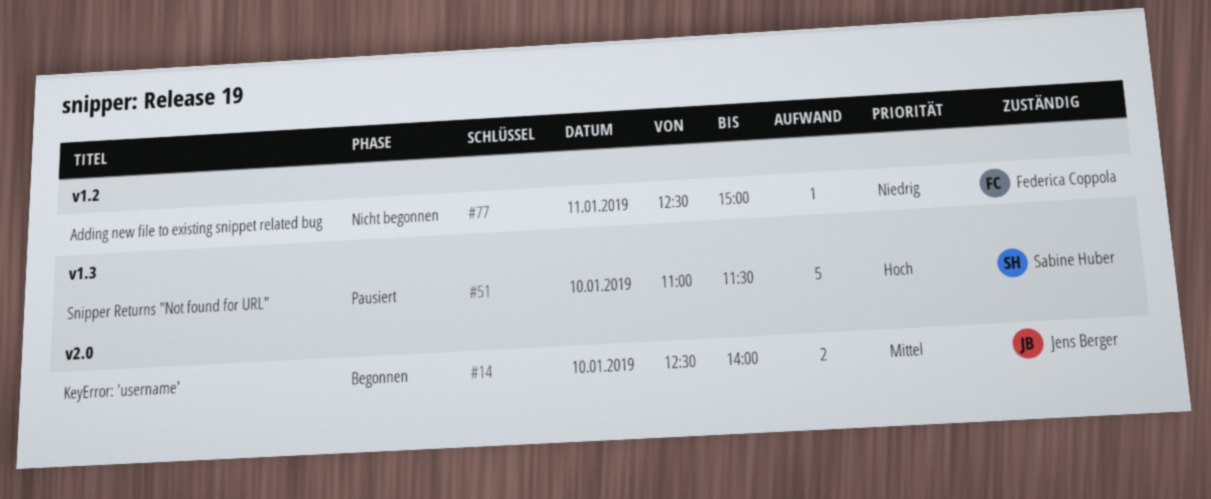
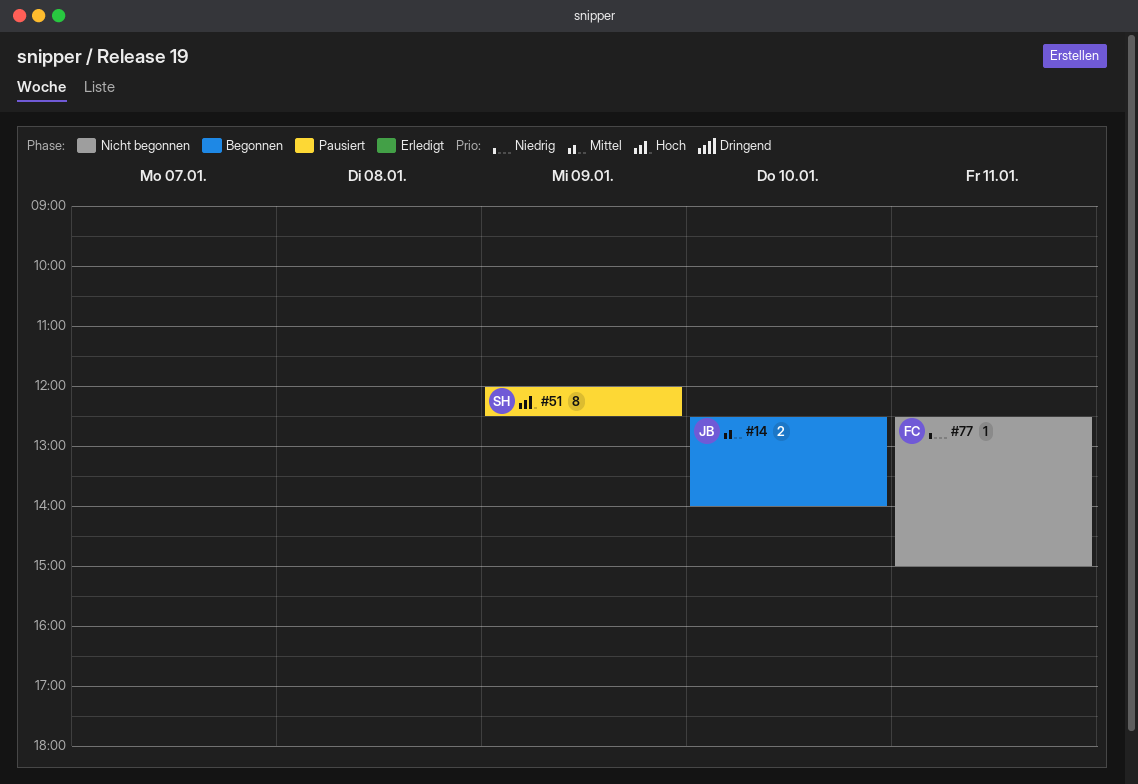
#51, estimate: 5 -> 8
#51, day: Jan 10 -> Jan 9
#51, begins: 11:00 -> 12:00
#51, ends: 11:30 -> 12:30

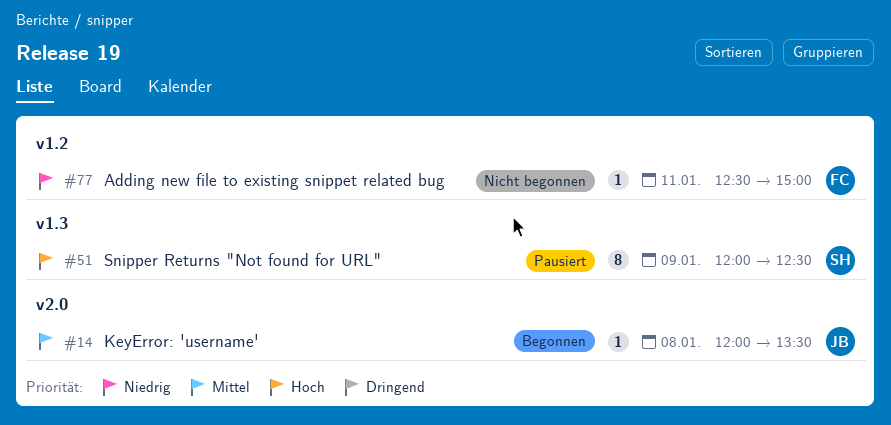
#14, estimate: 2 -> 1
#14, day: Jan 10 -> Jan 8
#14, begins: 12:30 -> 12:00
#14, ends: 14:00 -> 13:30

